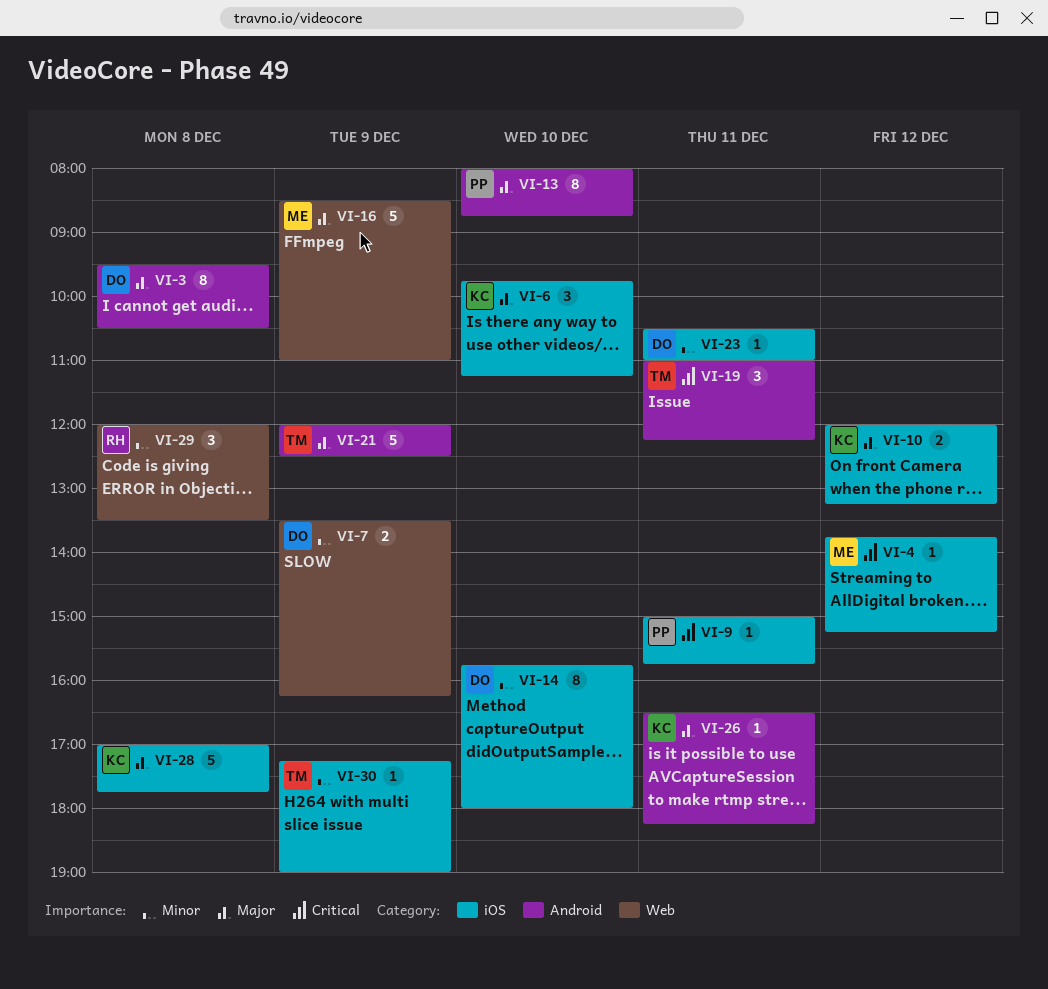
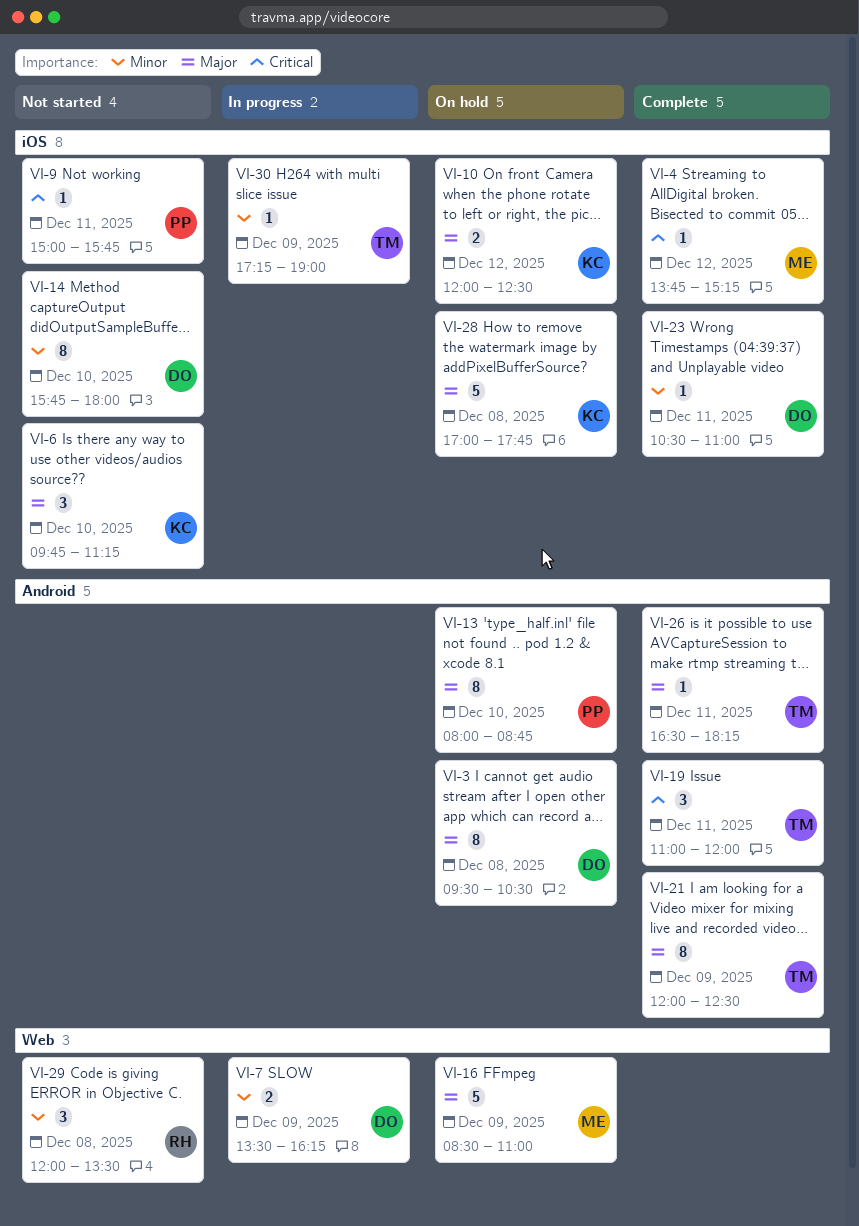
VI-10, ends: 13:15 -> 12:30
VI-19, ends: 12:15 -> 12:00
VI-21, estimate: 5 -> 8
VI-26, owner: KC -> TM

